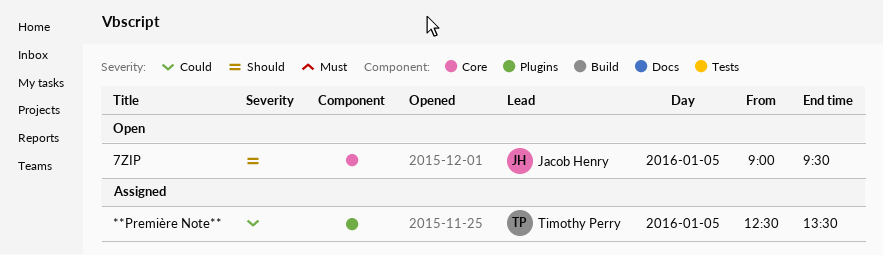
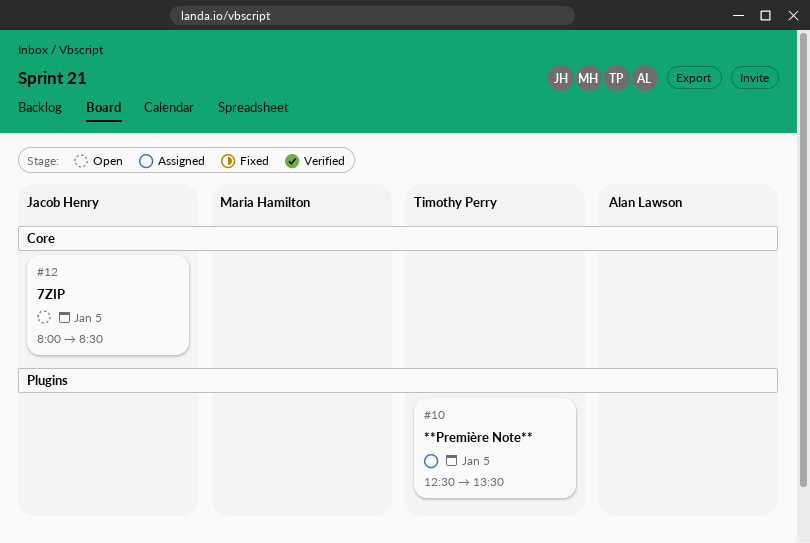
7ZIP, begins: 09:00 -> 08:00
7ZIP, ends: 09:30 -> 08:30

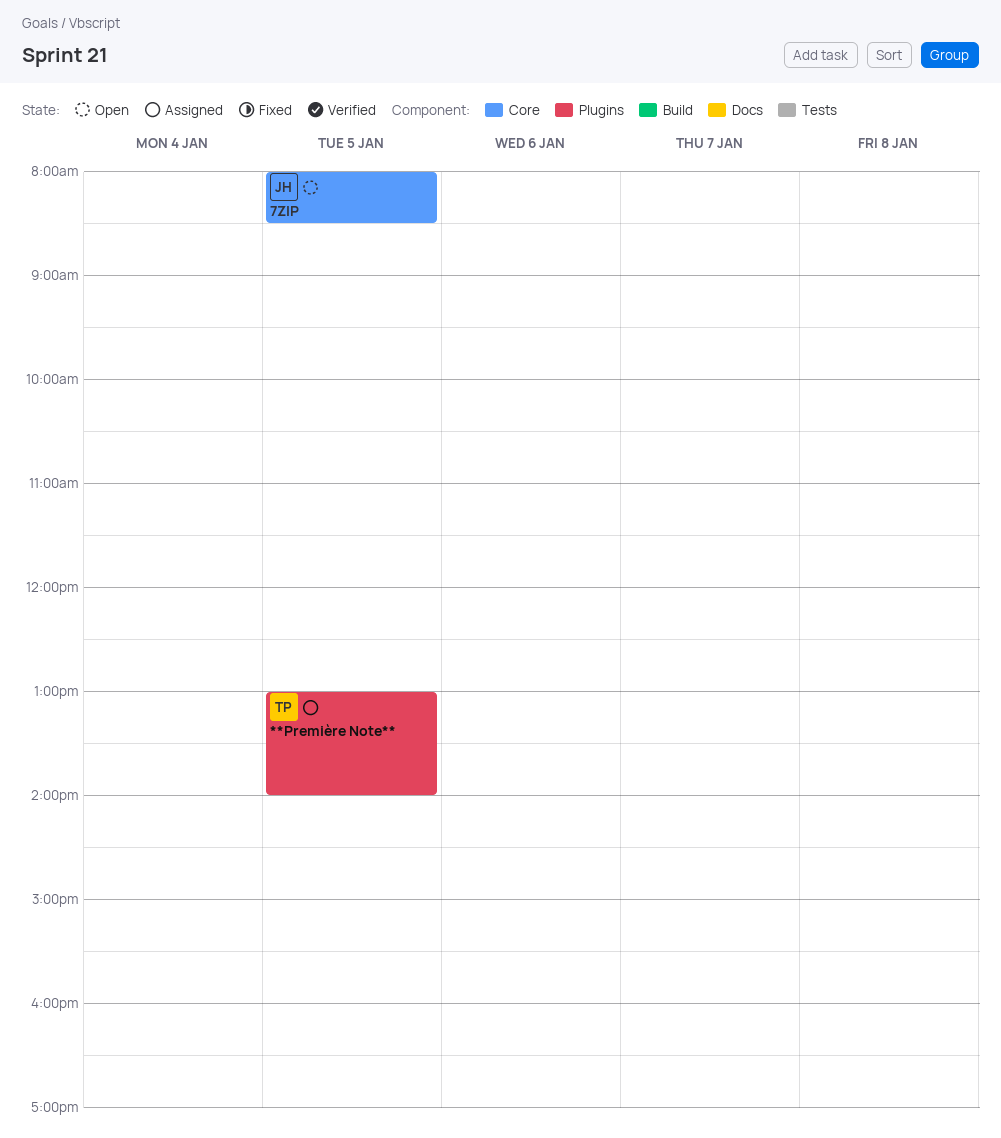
**Première Note**, begins: 12:30 -> 13:00
**Première Note**, ends: 13:30 -> 14:00

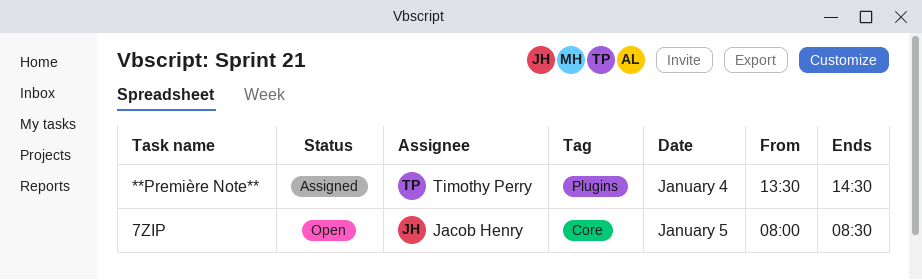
**Première Note**, day: Jan 5 -> Jan 4
**Première Note**, begins: 13:00 -> 13:30
**Première Note**, ends: 14:00 -> 14:30

